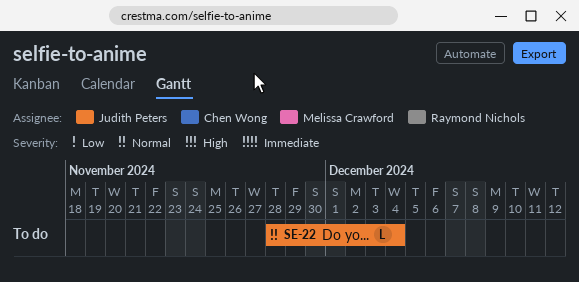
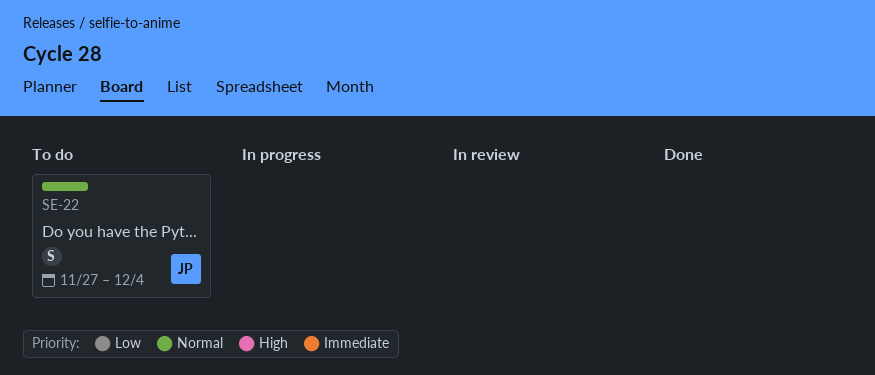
SE-22, estimate: L -> S
SE-22, start: Nov 28 -> Nov 27

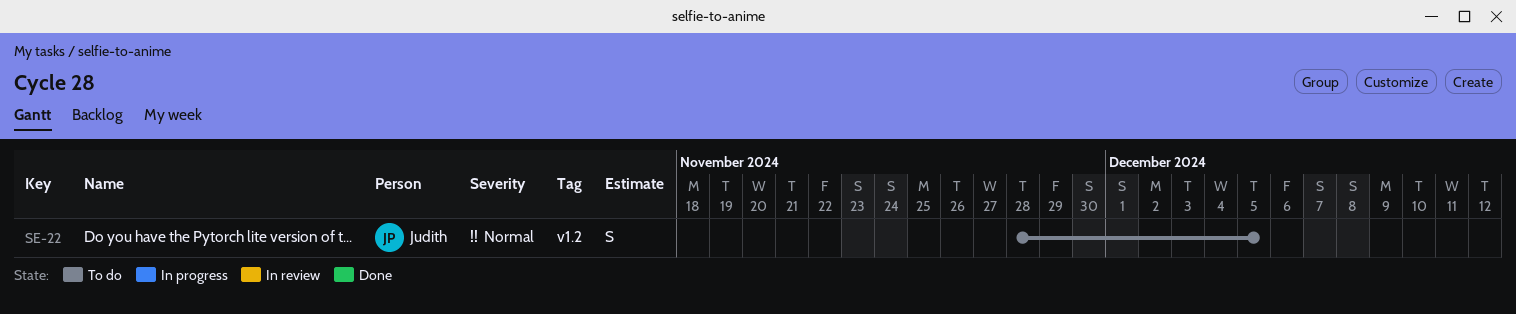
SE-22, start: Nov 27 -> Nov 28
SE-22, due: Dec 4 -> Dec 5

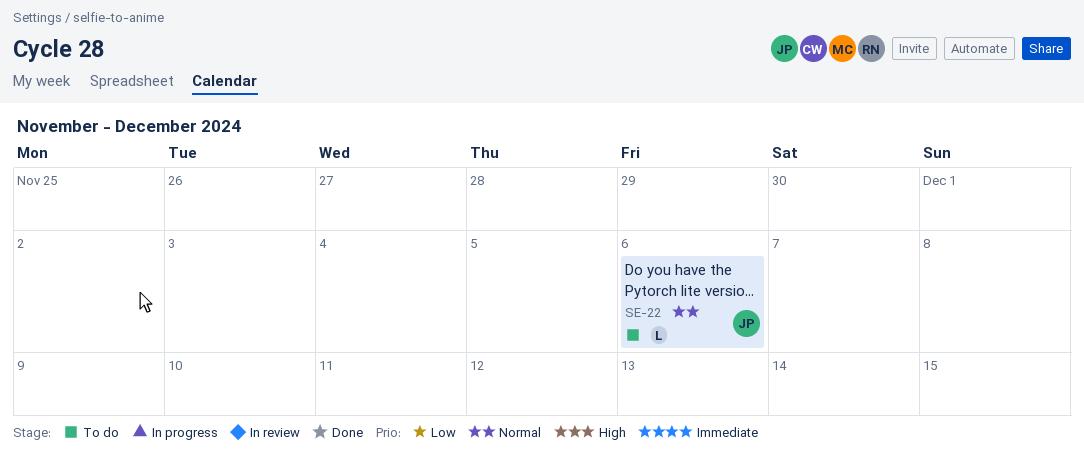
SE-22, estimate: S -> L
SE-22, due: Dec 5 -> Dec 6

